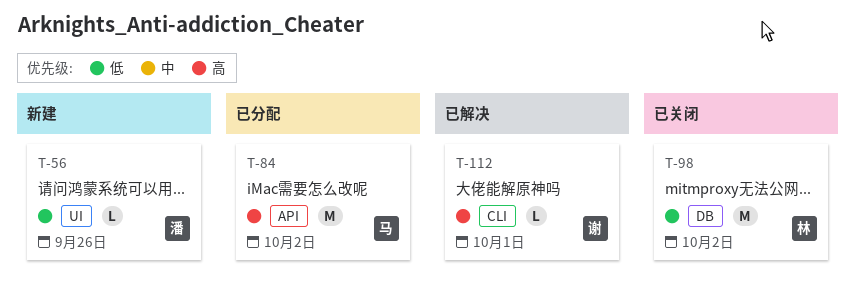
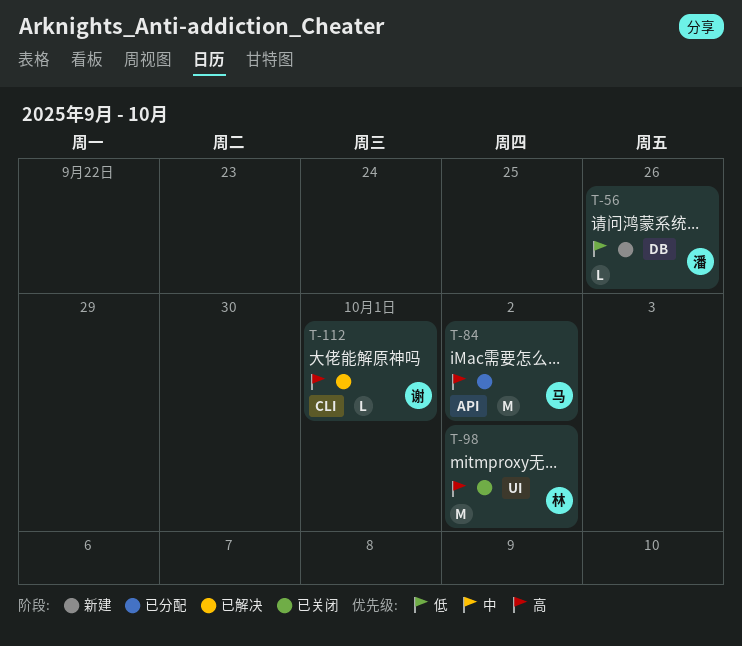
T-56, label: UI -> DB
T-98, priority: 低 -> 高
T-98, label: DB -> UI

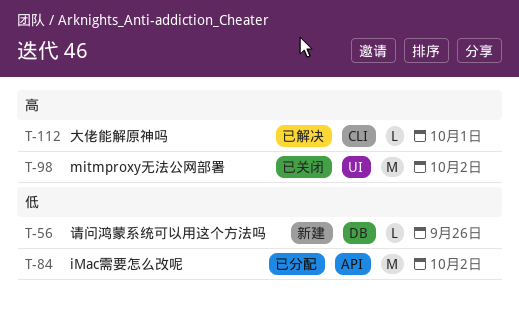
T-84, priority: 高 -> 低

